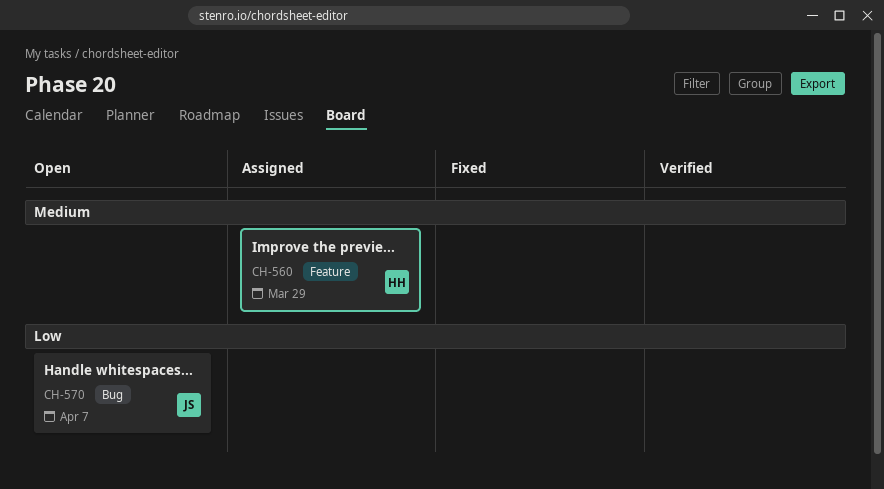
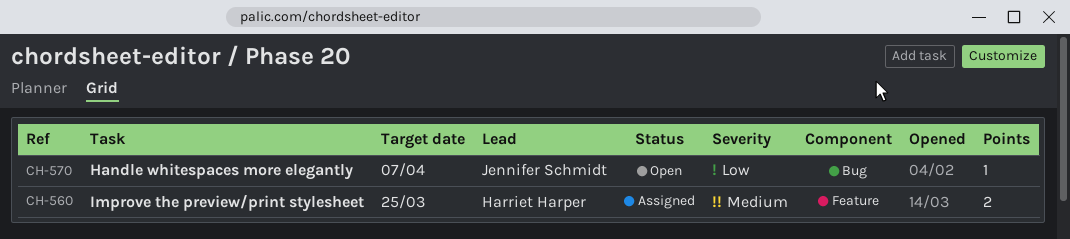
CH-560, due: Mar 29 -> Mar 25

